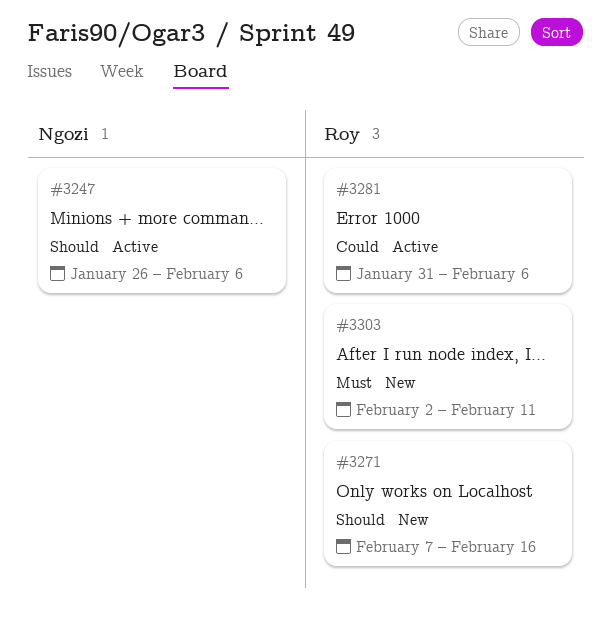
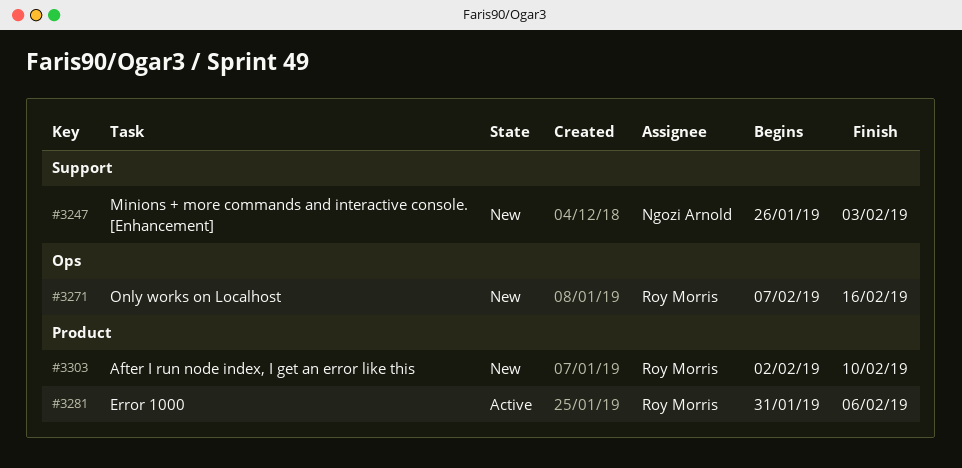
#3247, status: Active -> New
#3247, due: Feb 6 -> Feb 3
#3303, due: Feb 11 -> Feb 10

